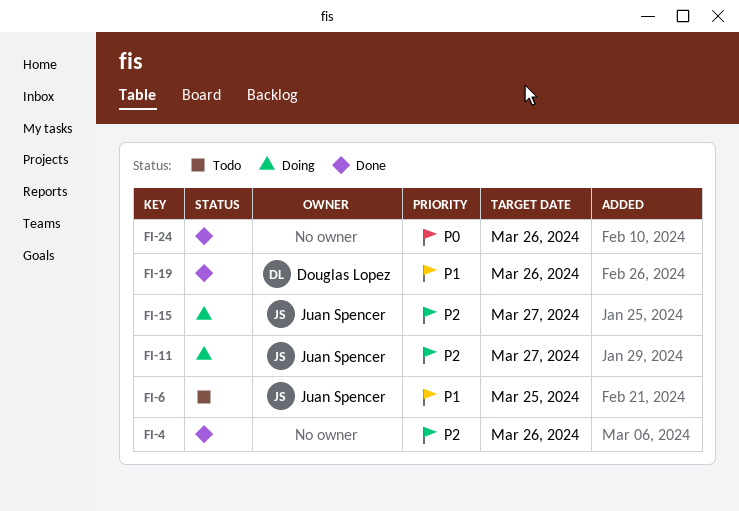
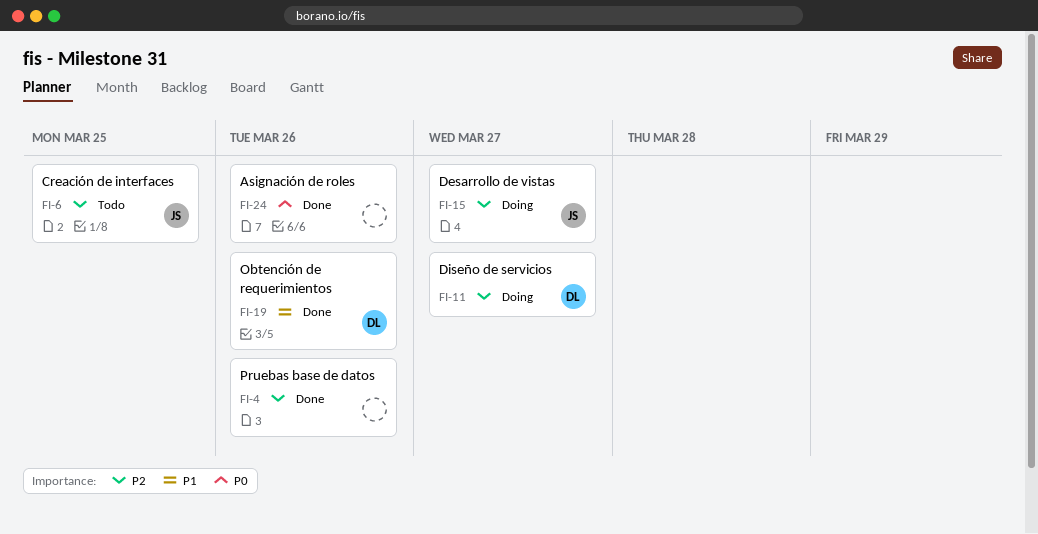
FI-6, priority: P1 -> P2
FI-11, owner: Juan Spencer -> Douglas Lopez

